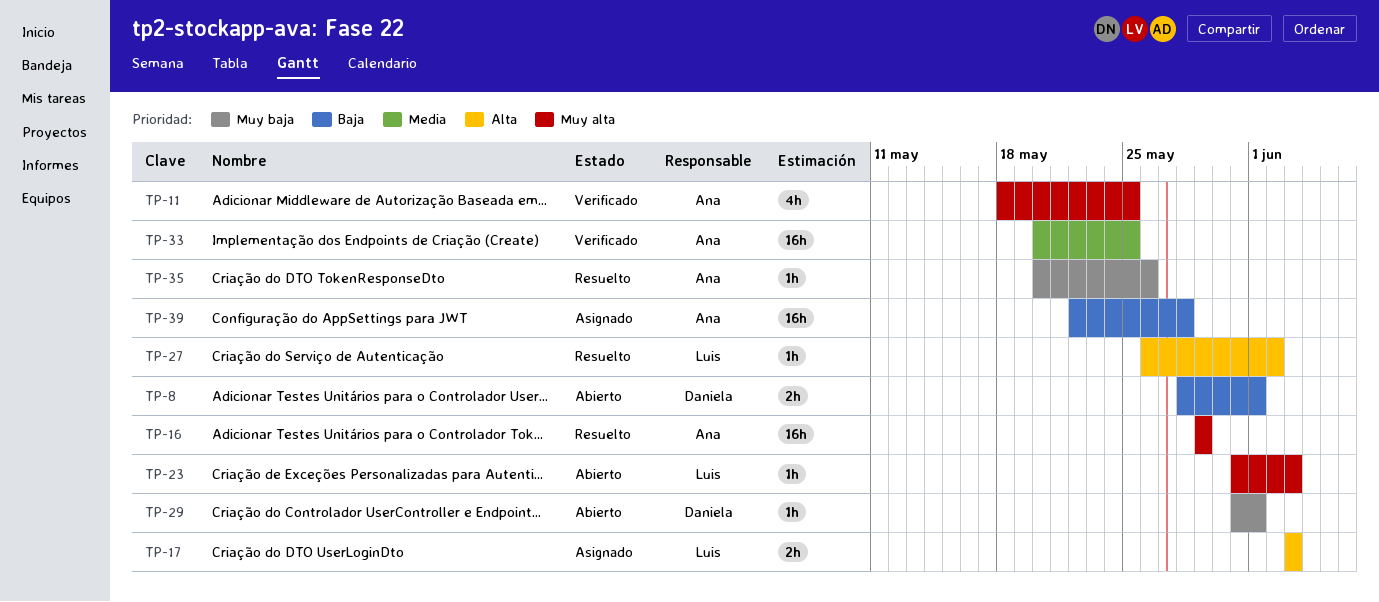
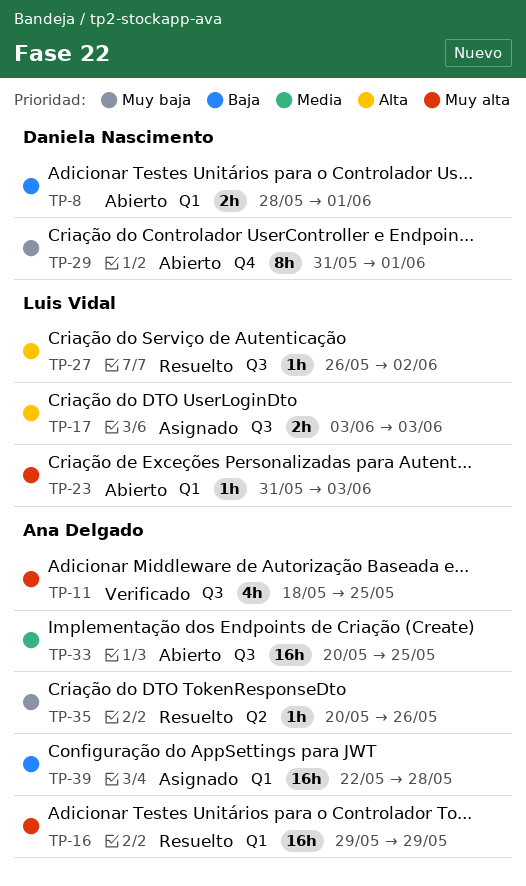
TP-29, estimate: 1h -> 8h
TP-33, status: Verificado -> Abierto

